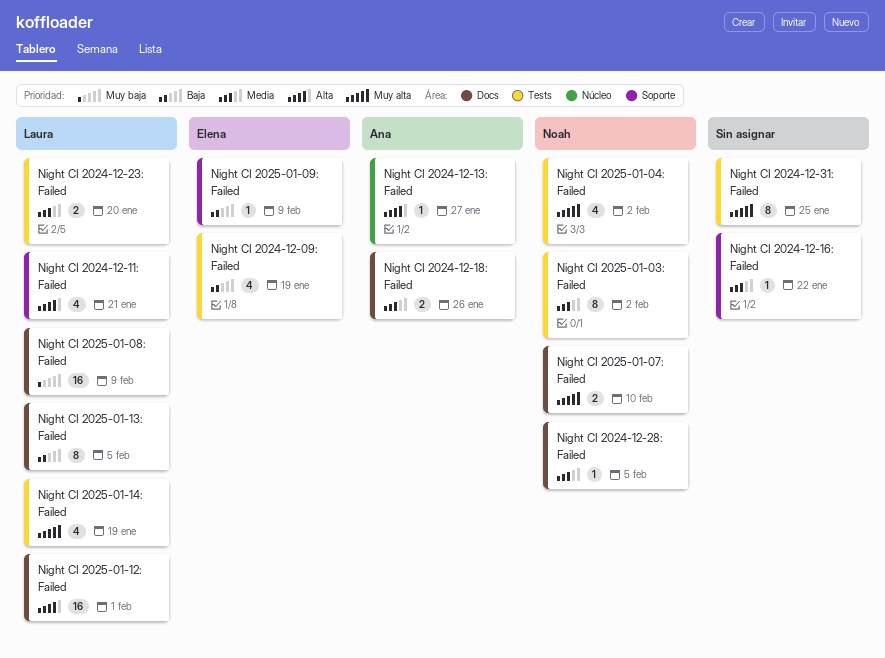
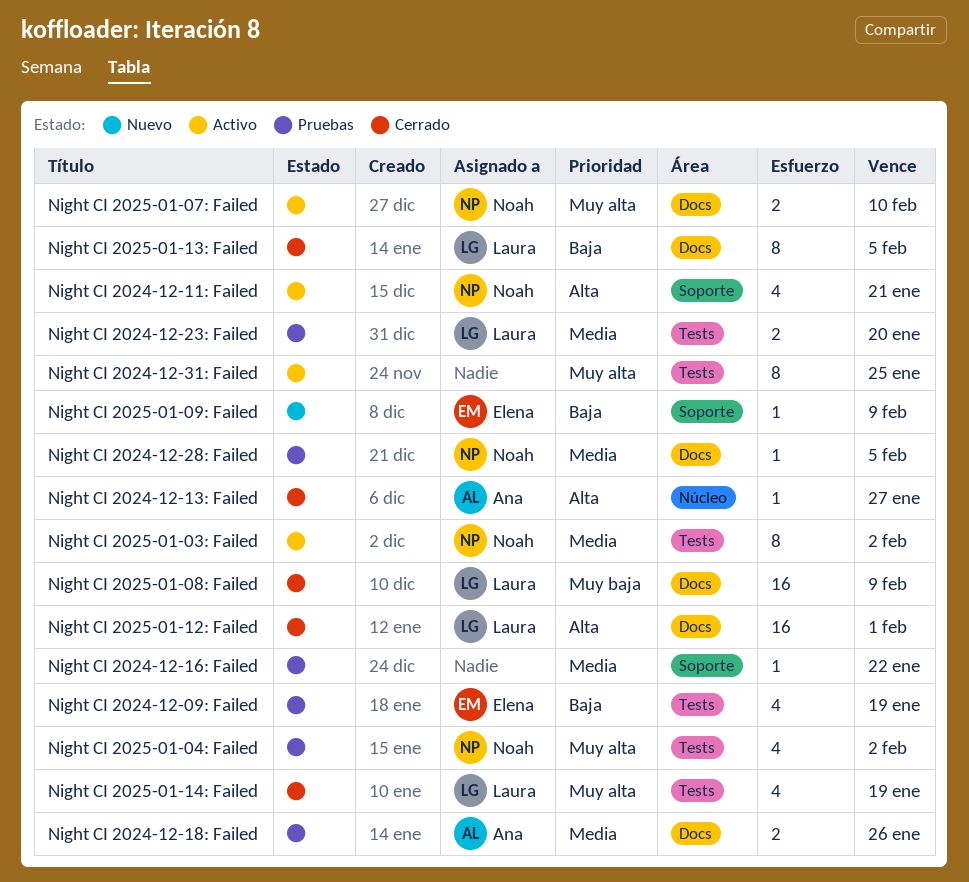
Night CI 2024-12-11: Failed, owner: Laura -> Noah

